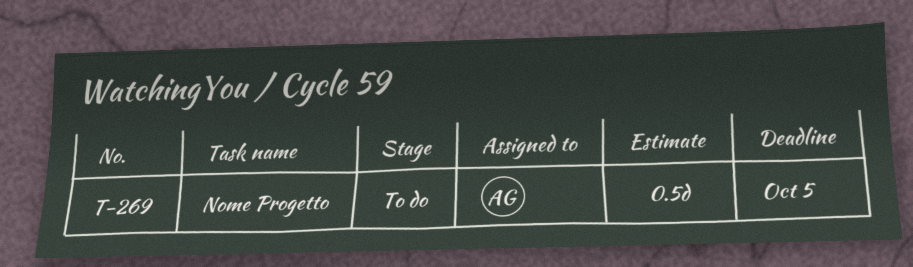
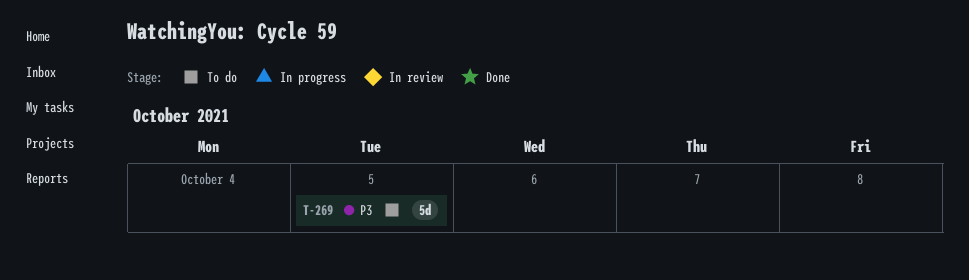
T-269, estimate: 0.5d -> 5d

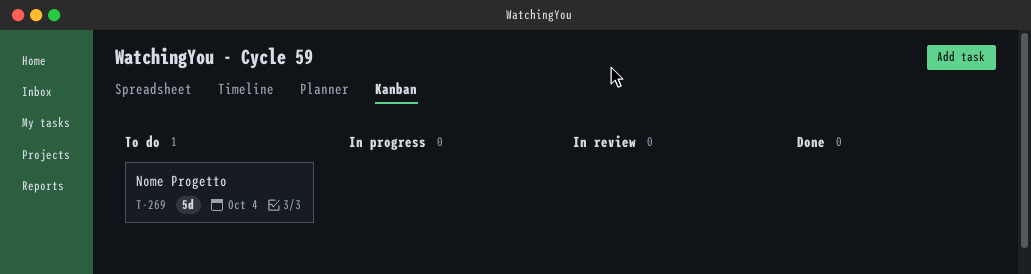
T-269, due: Oct 5 -> Oct 4

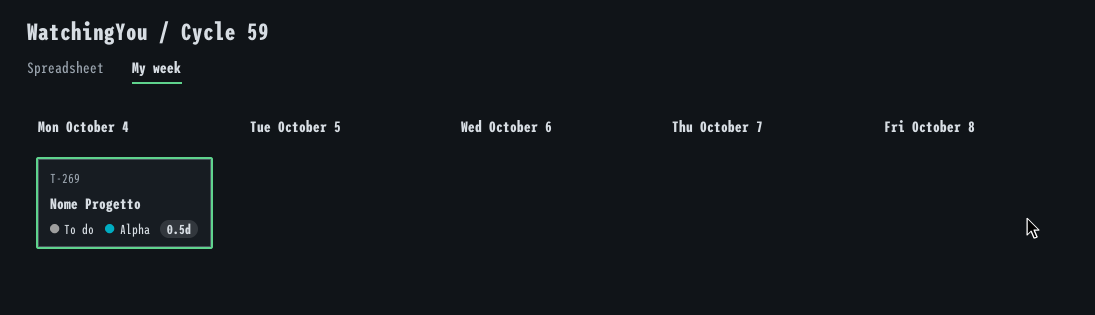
T-269, estimate: 5d -> 0.5d

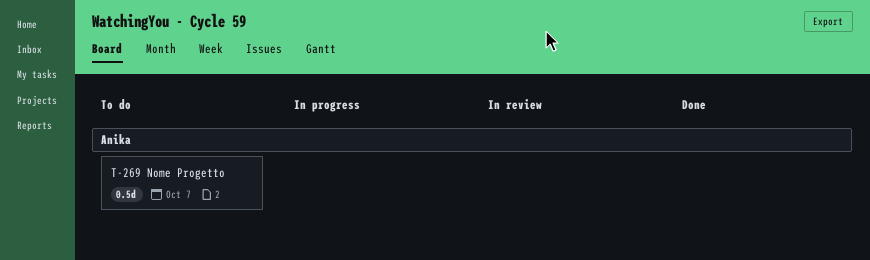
T-269, due: Oct 4 -> Oct 7

